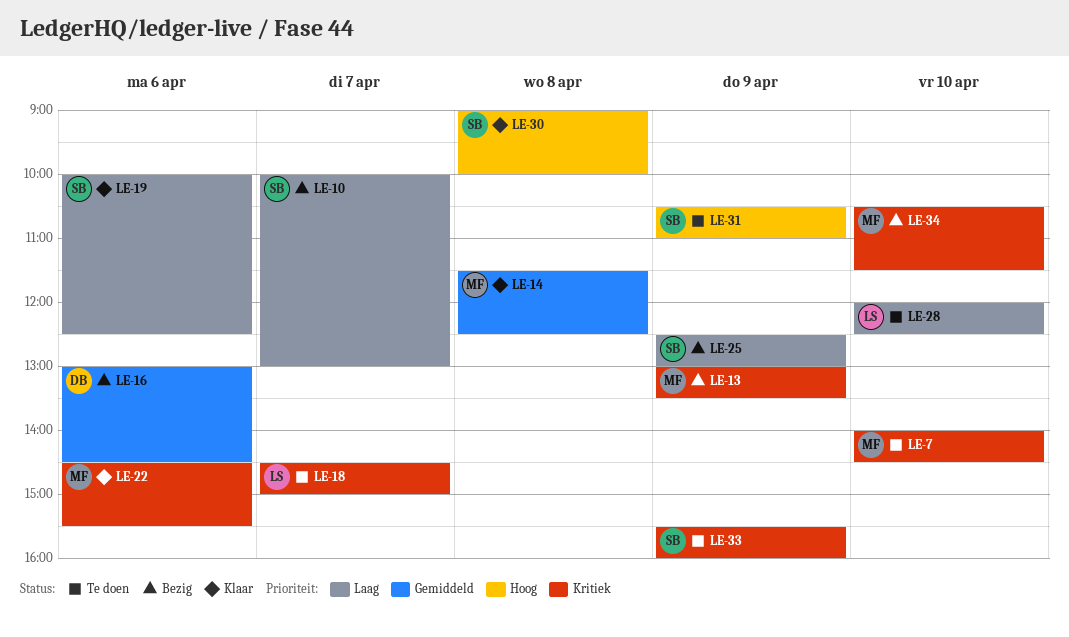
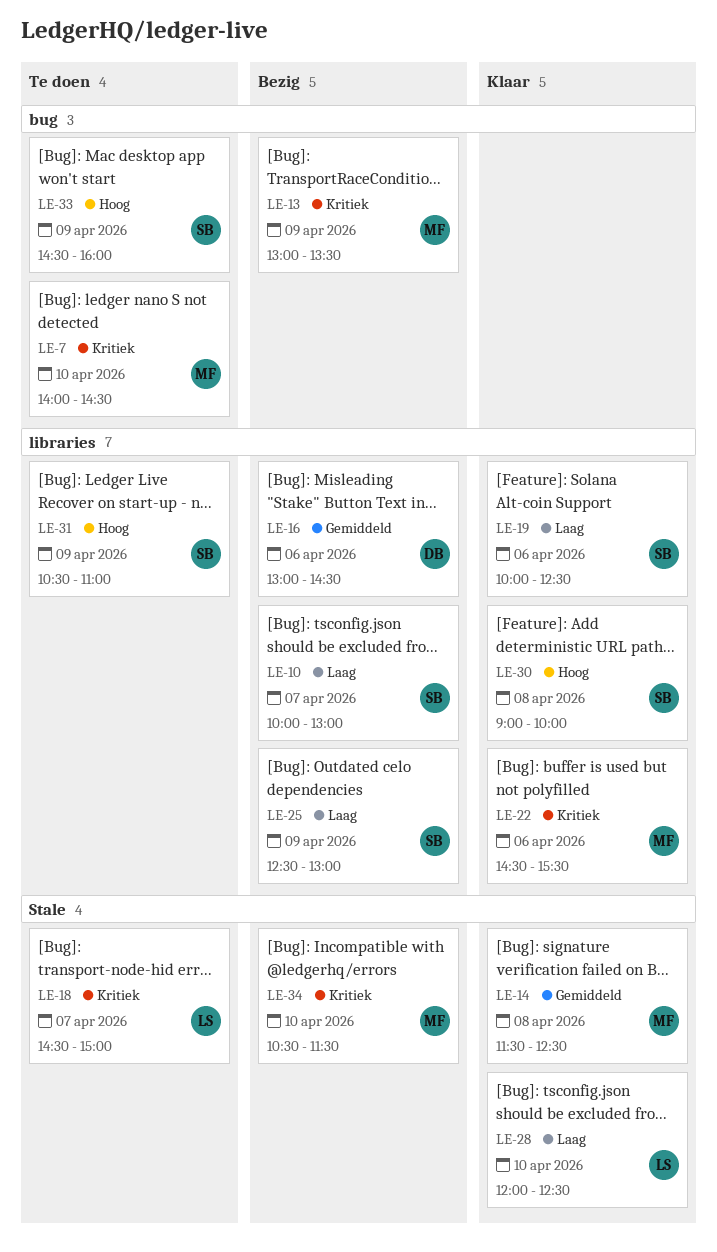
LE-28, status: Te doen -> Klaar
LE-33, priority: Kritiek -> Hoog
LE-33, begins: 15:30 -> 14:30

